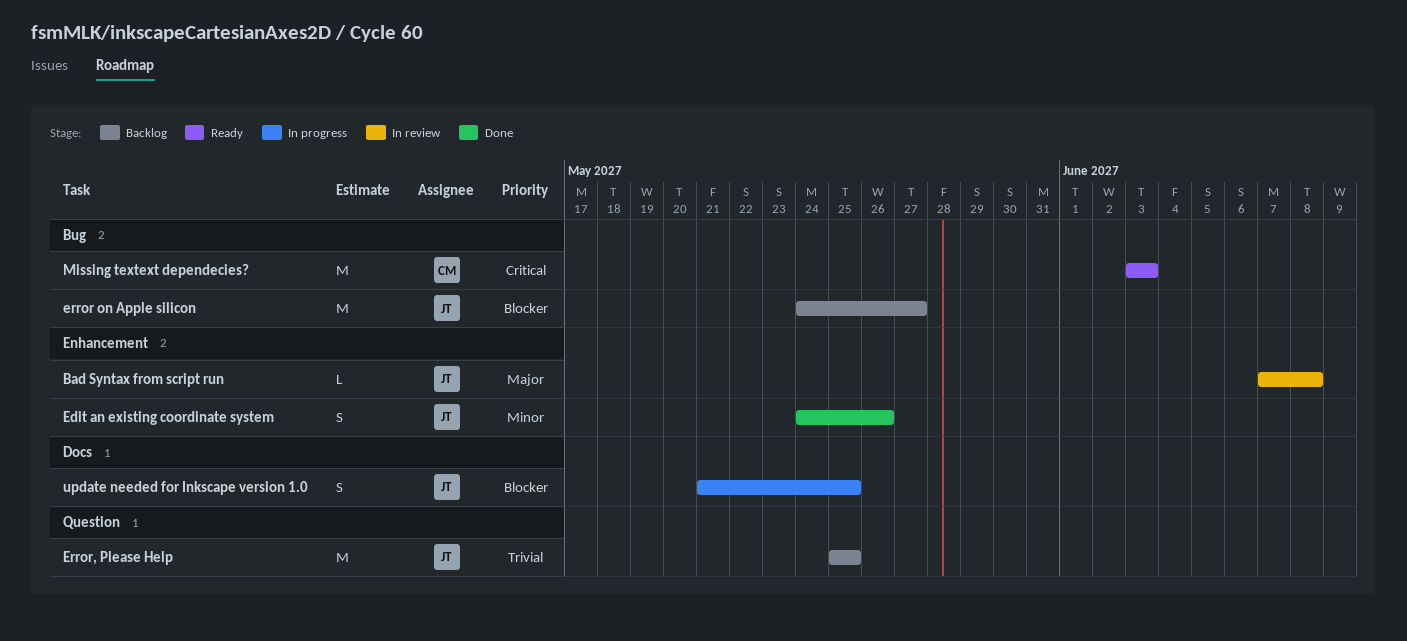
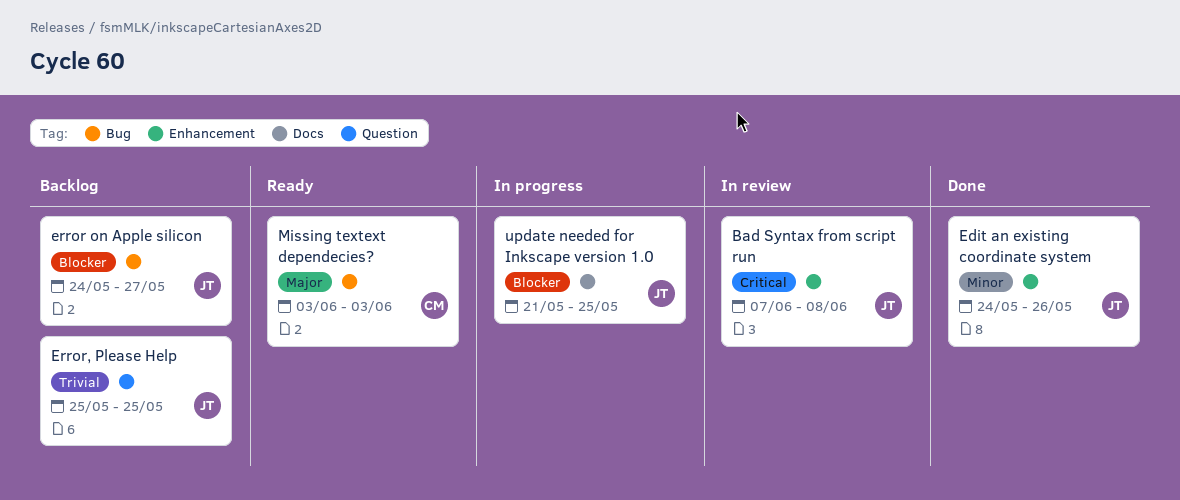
Bad Syntax from script run, priority: Major -> Critical
Missing textext dependecies?, priority: Critical -> Major

